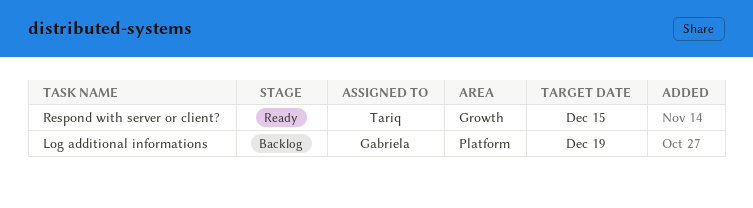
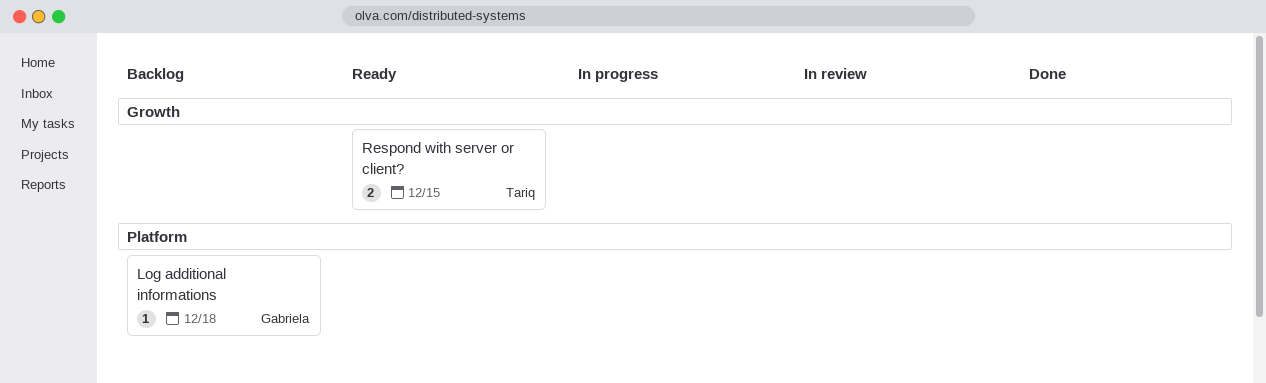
Log additional informations, due: Dec 19 -> Dec 18

